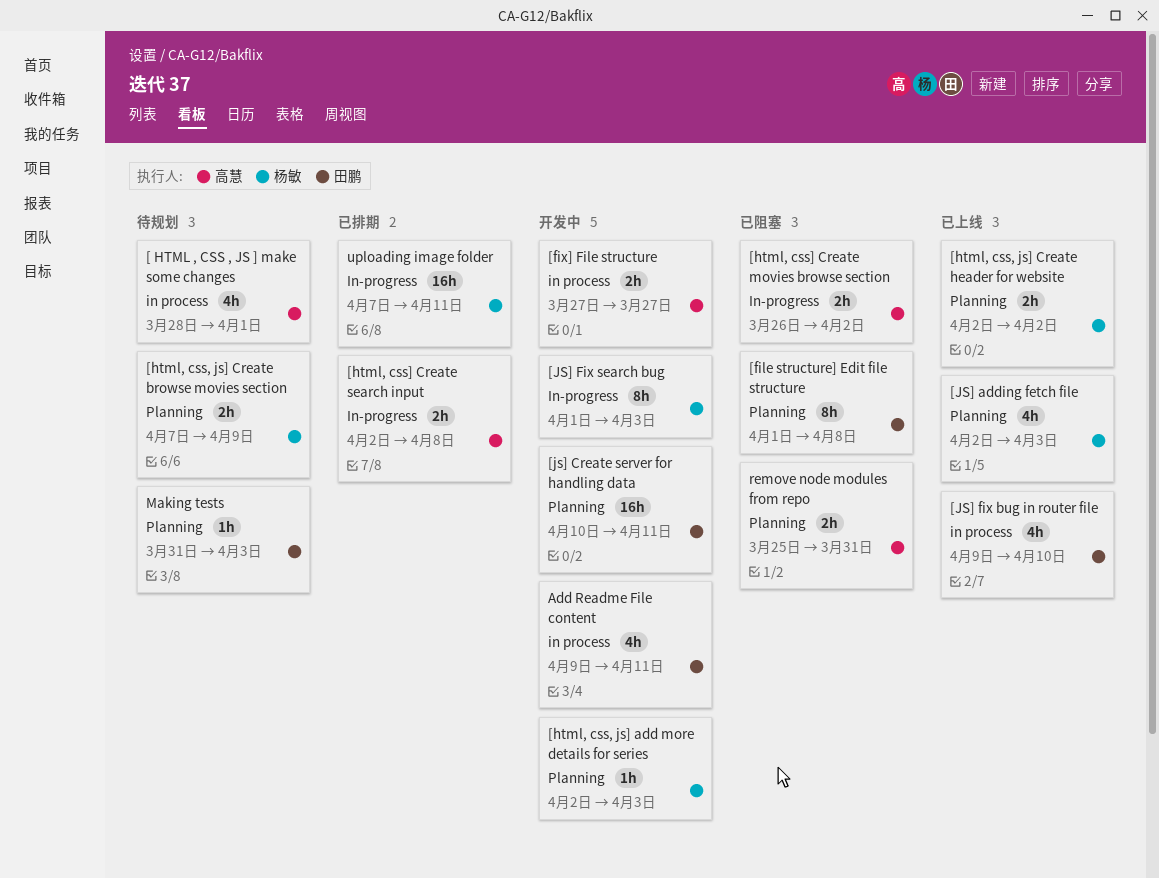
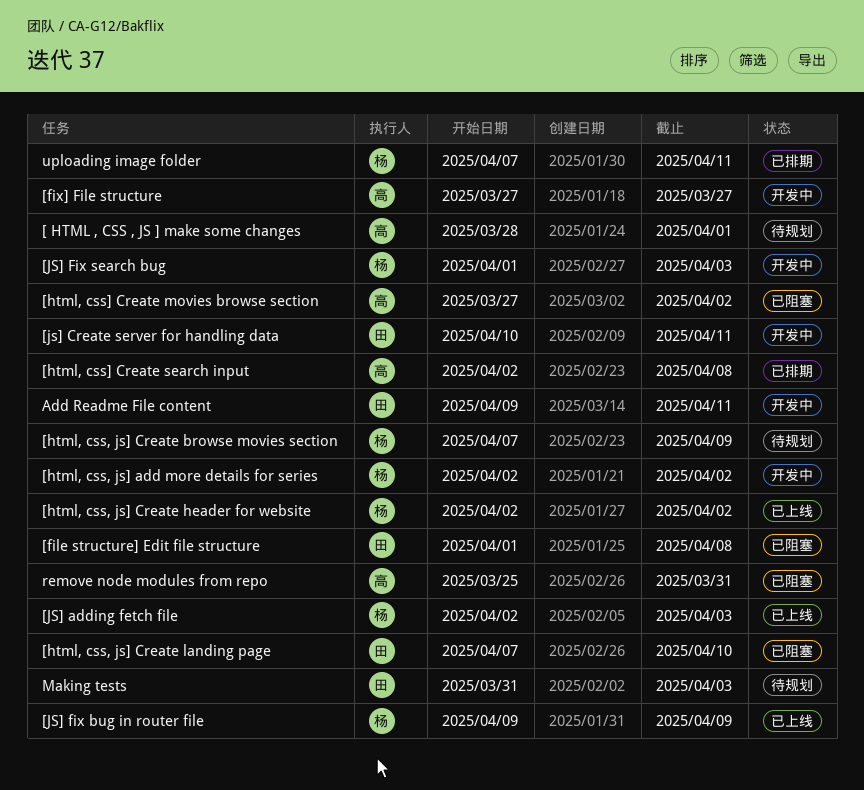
[html, css, js] add more details for series, due: Apr 3 -> Apr 2
[html, css, js] Create landing page: none -> present
[html, css] Create movies browse section, start: Mar 26 -> Mar 27
[JS] fix bug in router file, owner: 田鹏 -> 杨敏
[JS] fix bug in router file, due: Apr 10 -> Apr 9

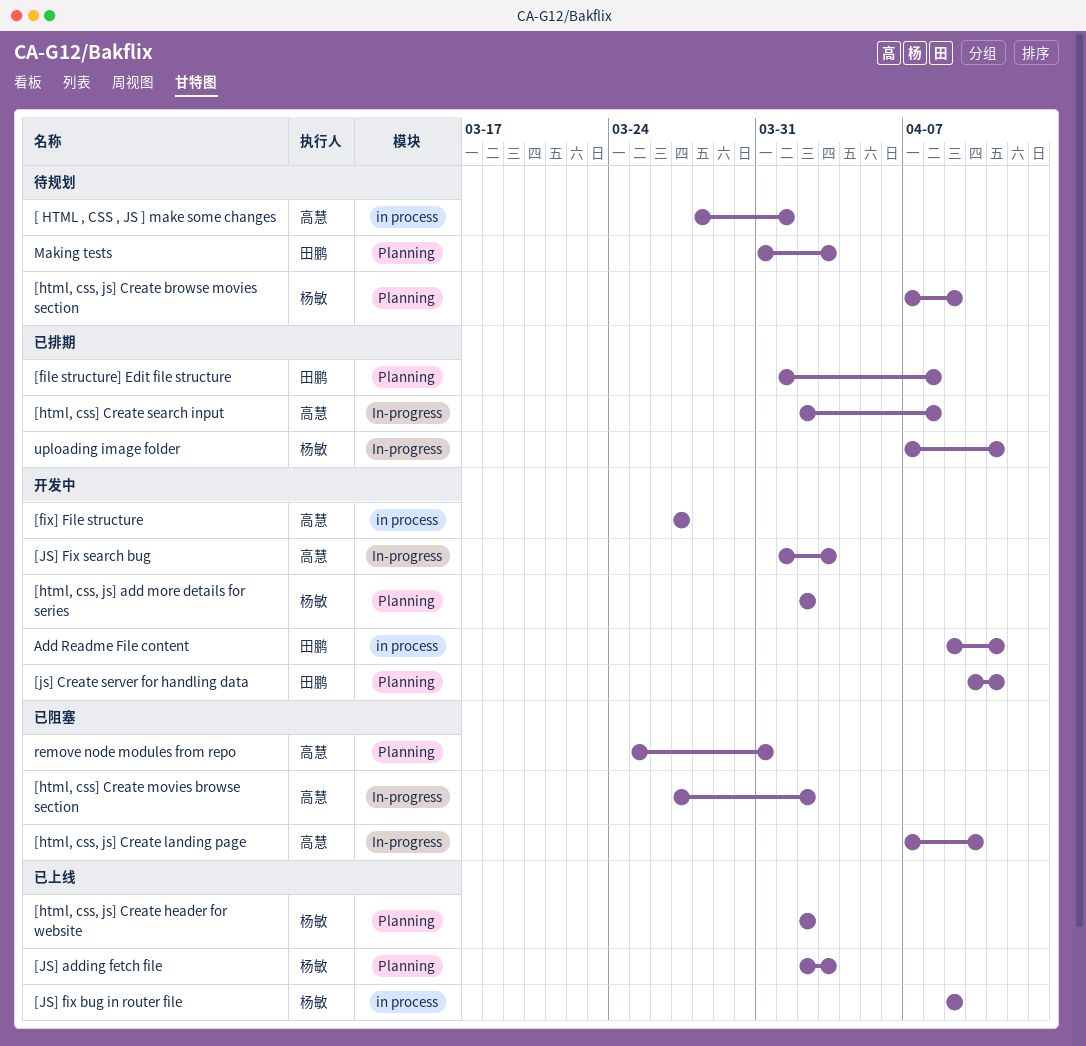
[file structure] Edit file structure, status: 已阻塞 -> 已排期
[html, css, js] Create landing page, owner: 田鹏 -> 高慧
[JS] Fix search bug, owner: 杨敏 -> 高慧

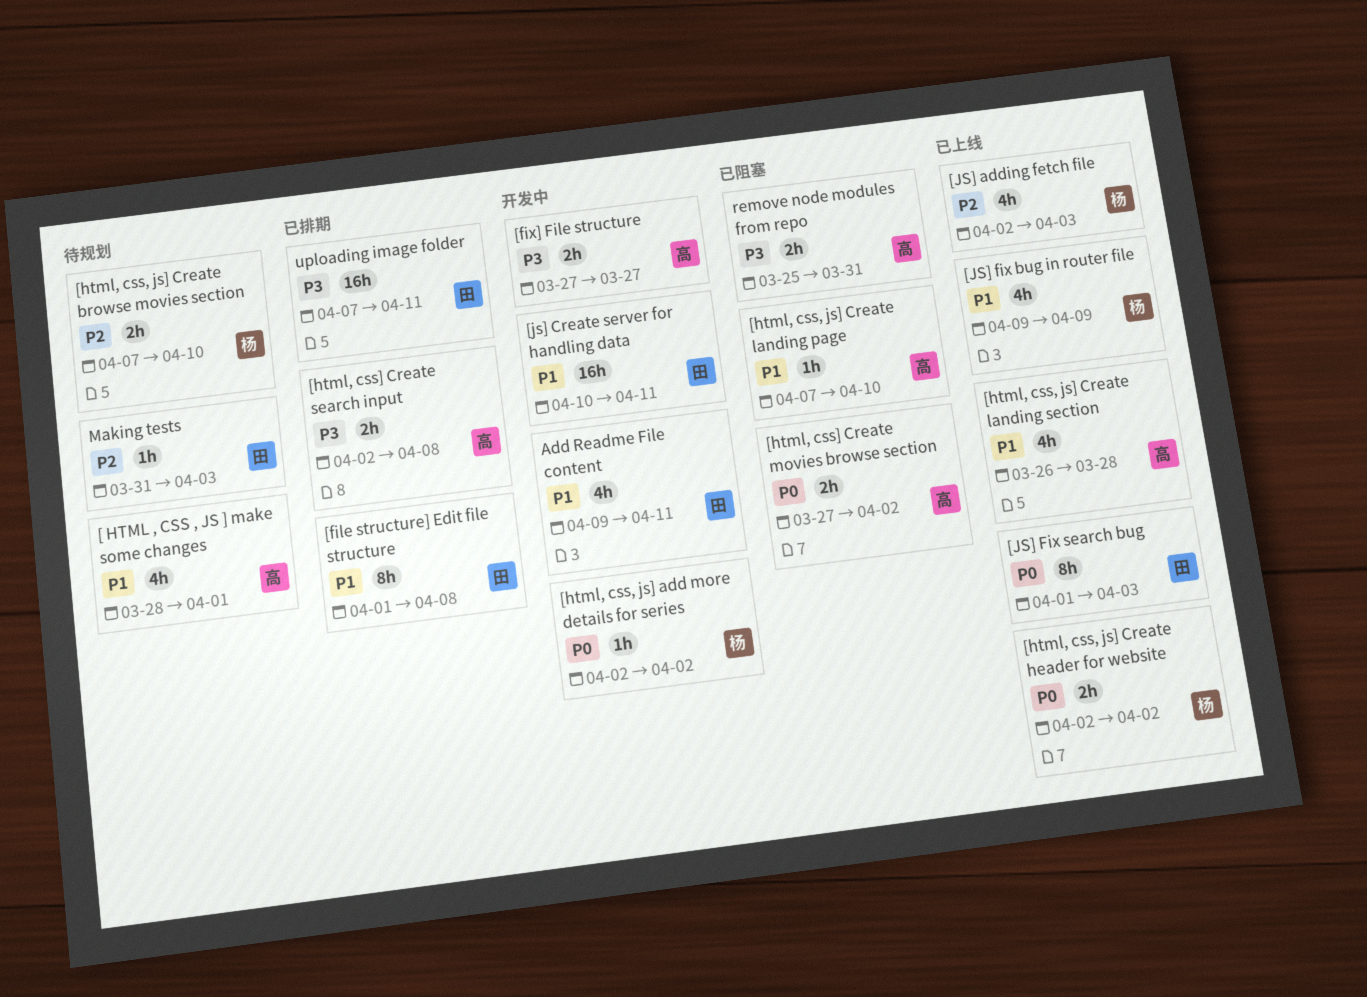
[html, css, js] Create browse movies section, due: Apr 9 -> Apr 10
[html, css, js] Create landing section: none -> present
[JS] Fix search bug, status: 开发中 -> 已上线
[JS] Fix search bug, owner: 高慧 -> 田鹏
uploading image folder, owner: 杨敏 -> 田鹏

